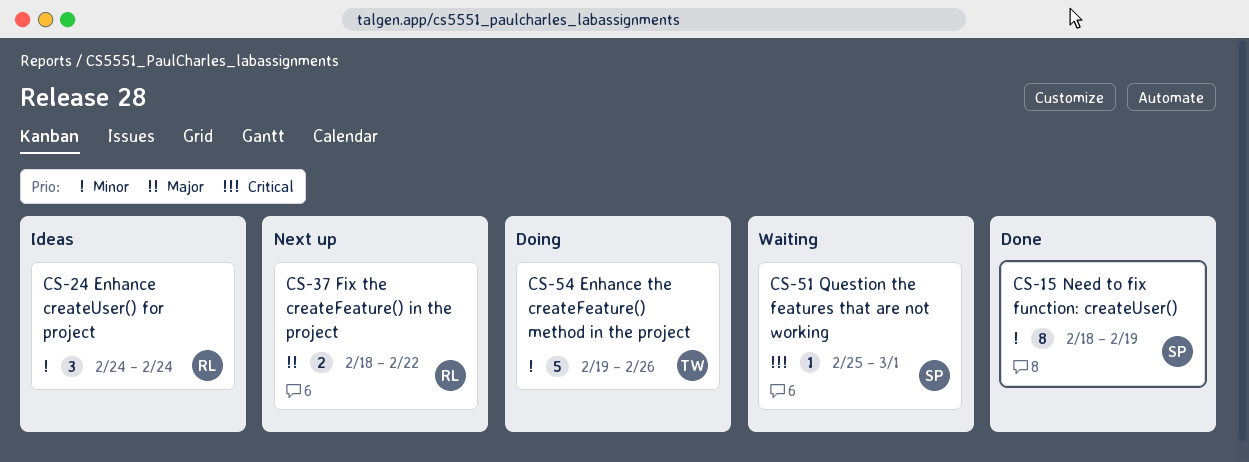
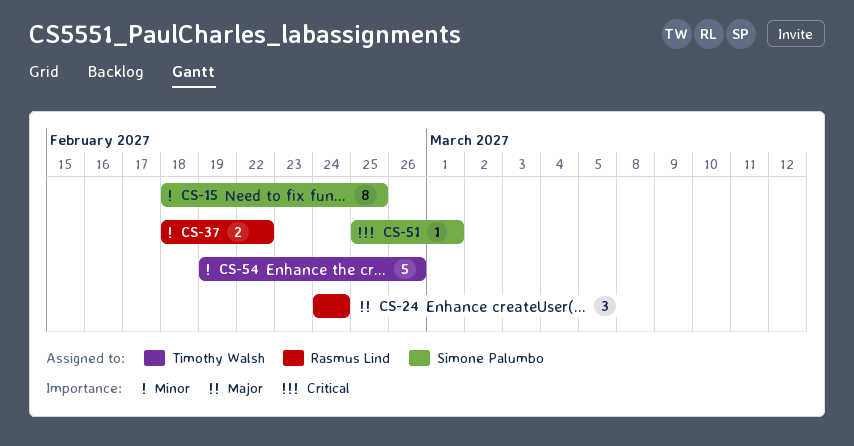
CS-15, due: Feb 19 -> Feb 25
CS-24, priority: Minor -> Major
CS-37, priority: Major -> Minor

